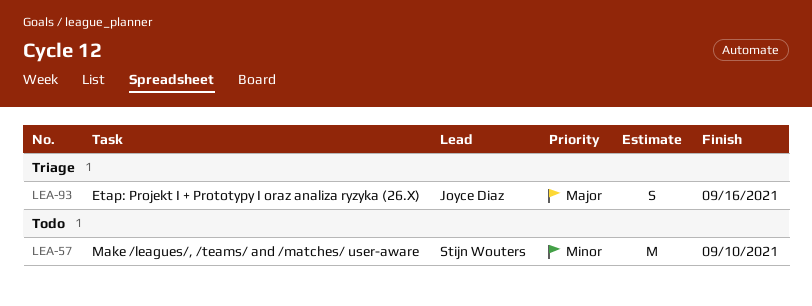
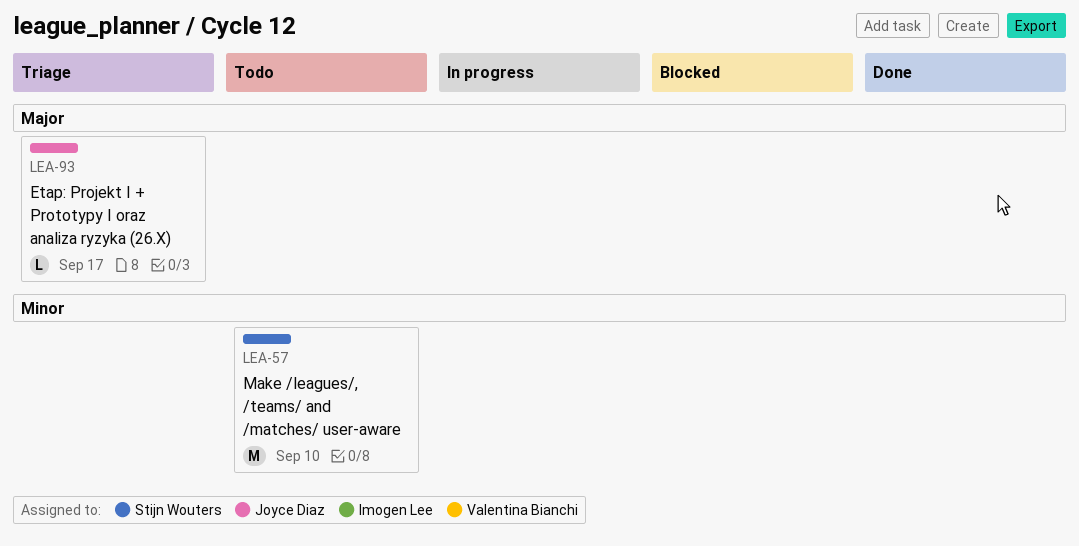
LEA-93, estimate: S -> L
LEA-93, due: Sep 16 -> Sep 17

